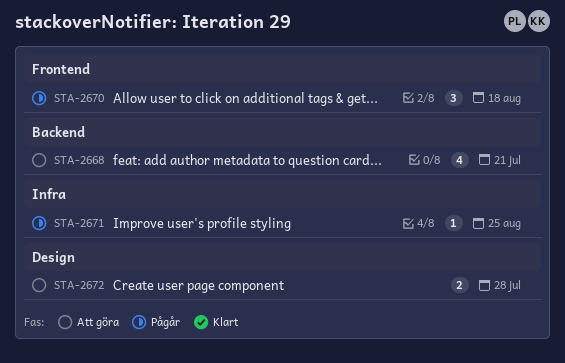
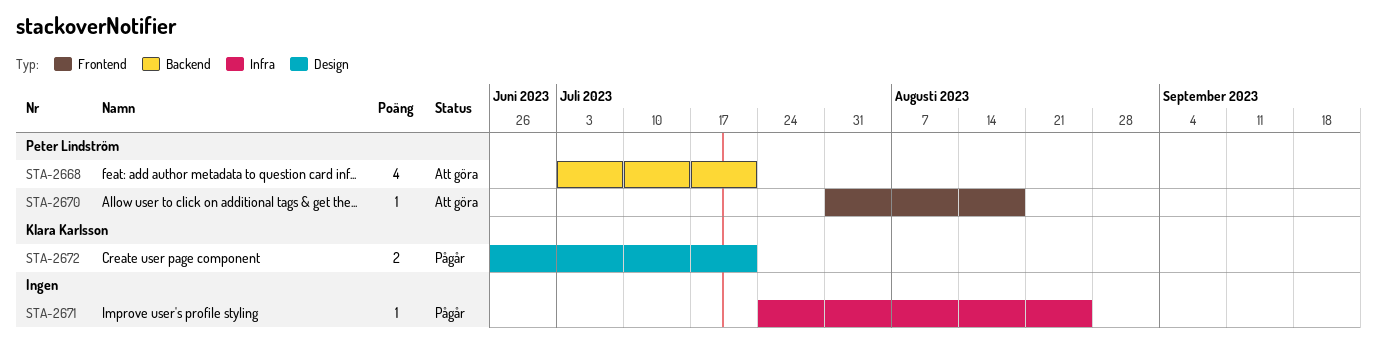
STA-2670, status: Pågår -> Att göra
STA-2670, estimate: 3 -> 1
STA-2672, status: Att göra -> Pågår
STA-2672, due: Jul 28 -> Jul 21

